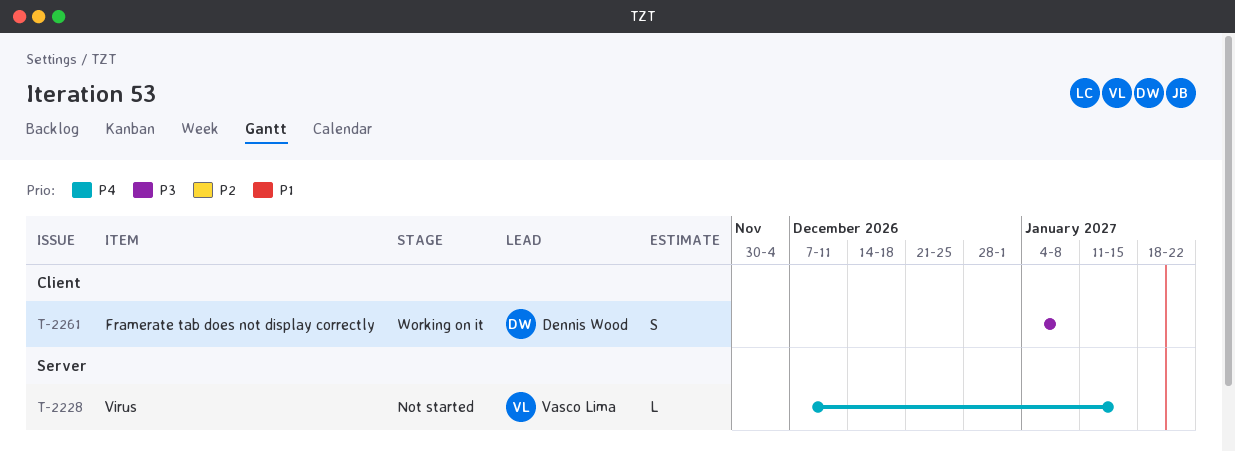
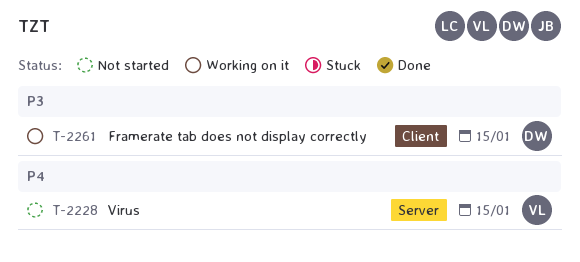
T-2261, due: Jan 8 -> Jan 15

